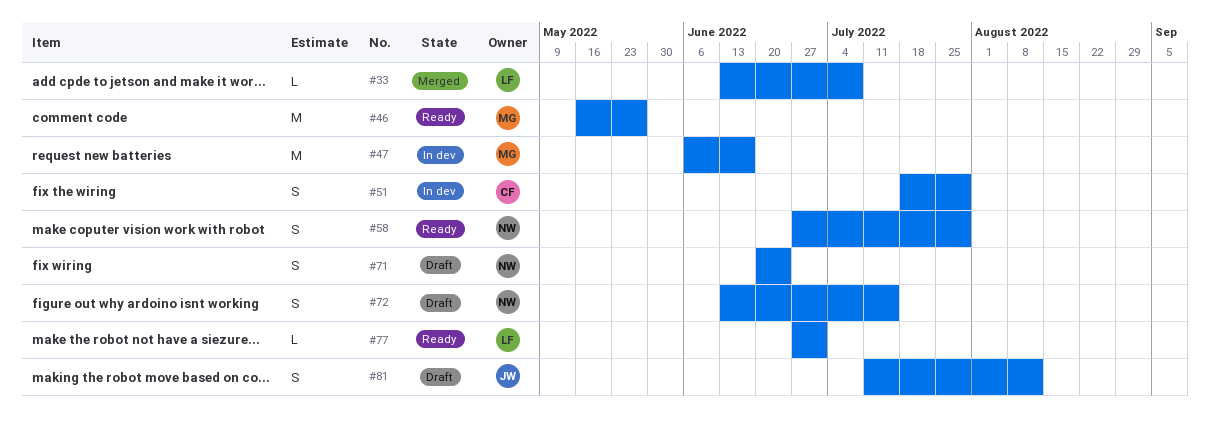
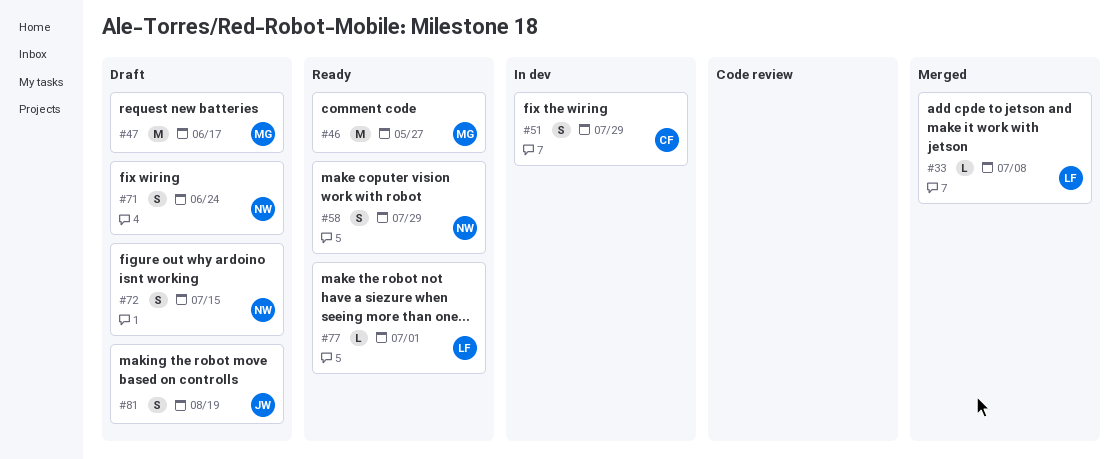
#47, status: In dev -> Draft
#81, due: Aug 12 -> Aug 19

